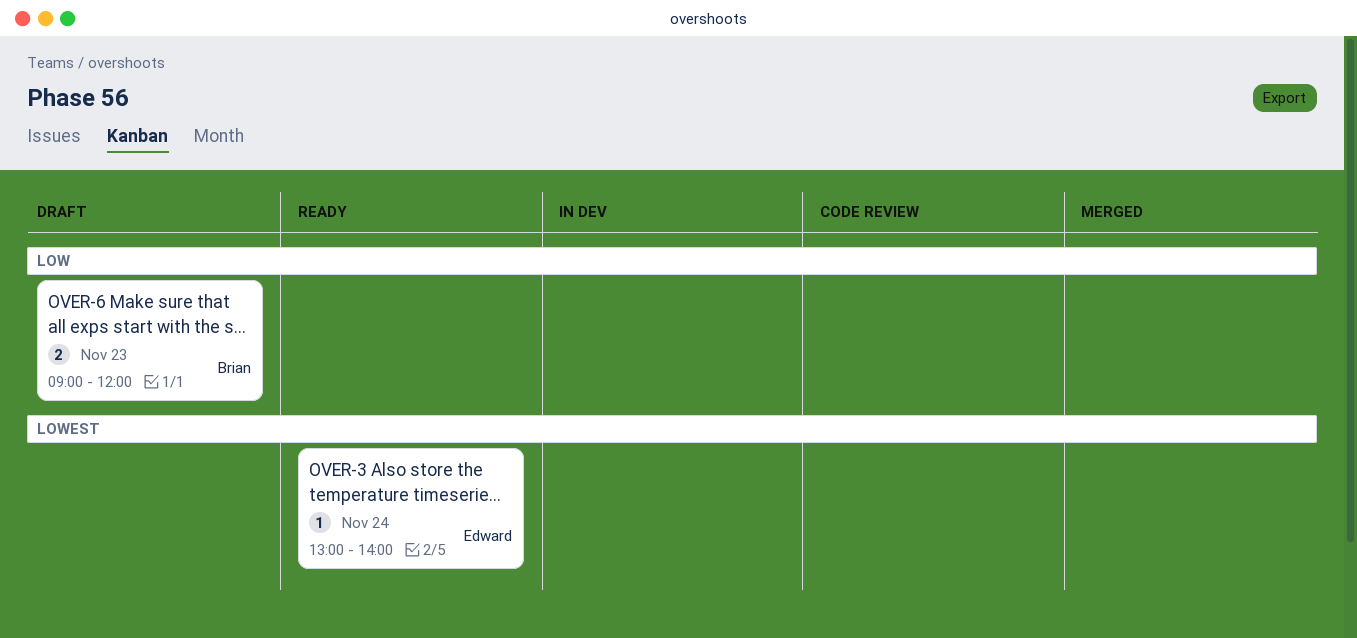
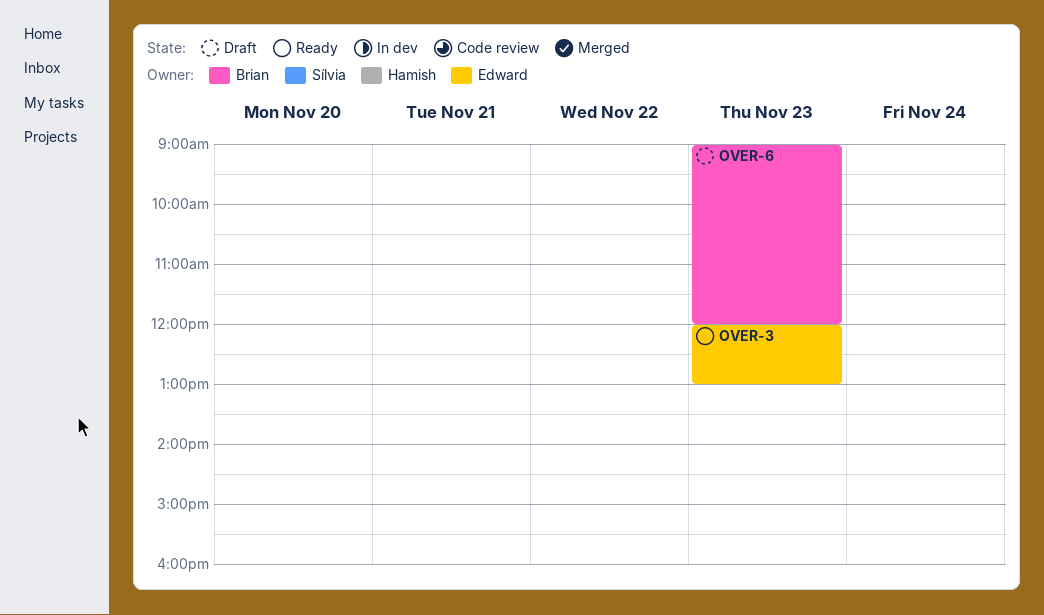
OVER-3, day: Nov 24 -> Nov 23
OVER-3, begins: 13:00 -> 12:00
OVER-3, ends: 14:00 -> 13:00

